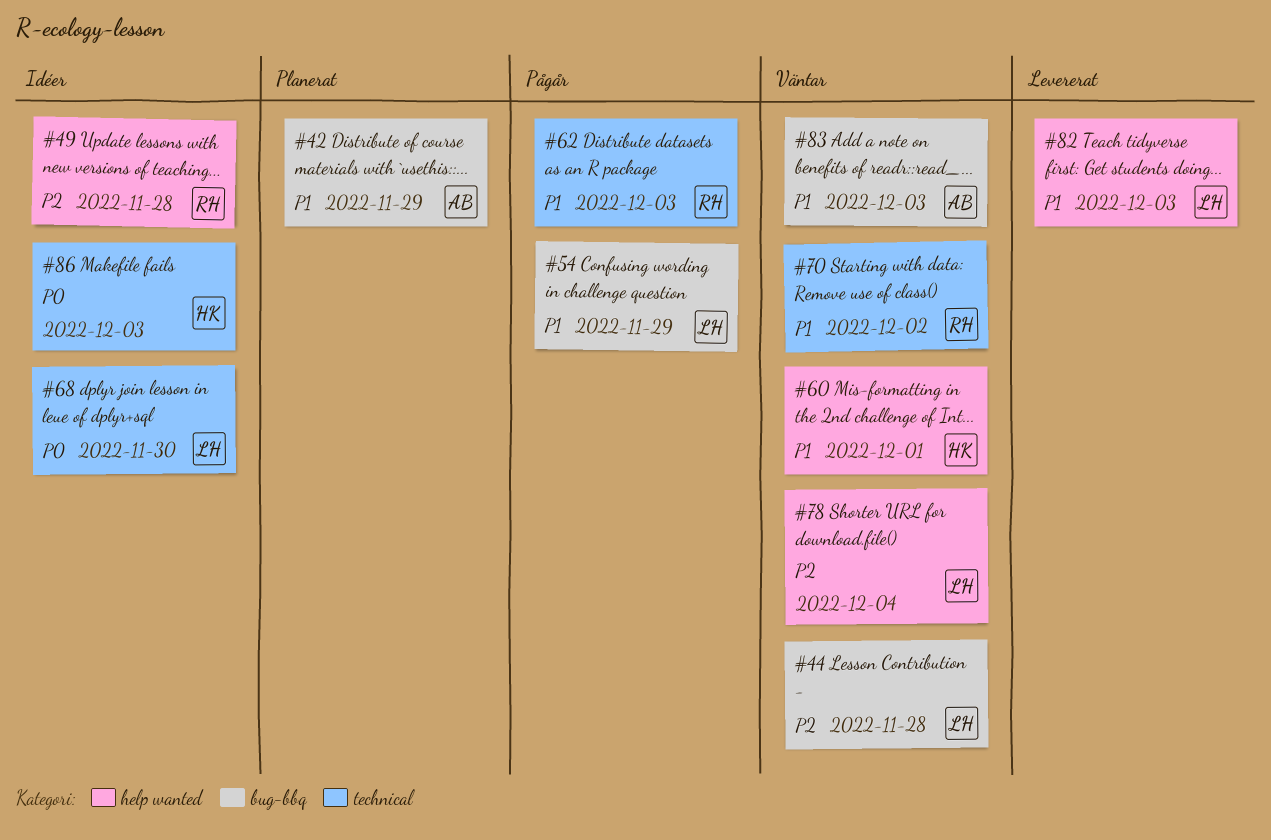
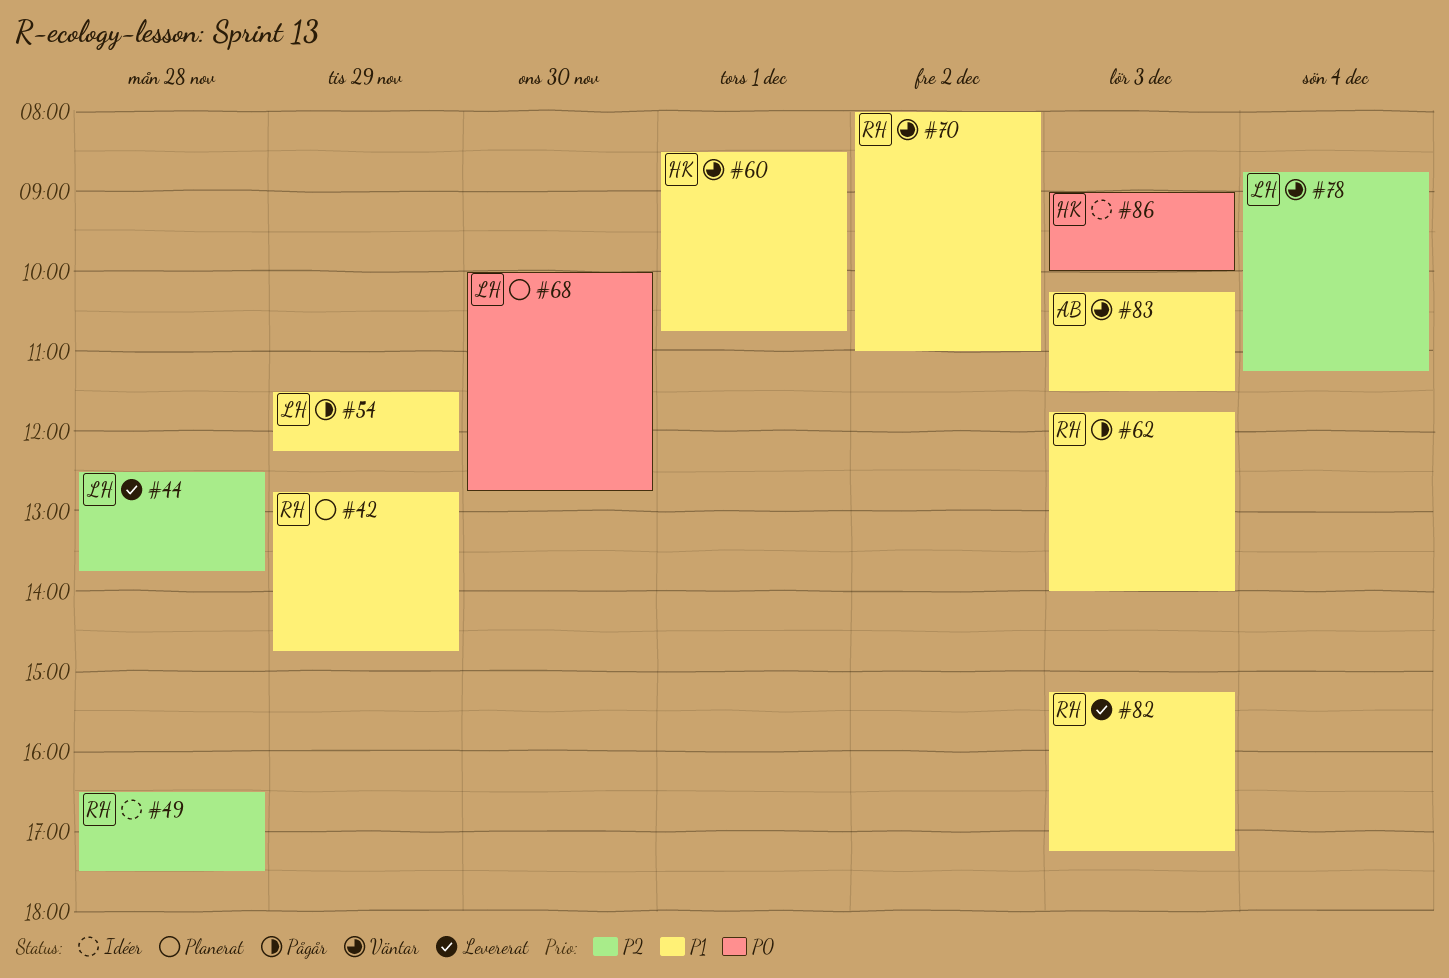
#42, owner: AB -> RH
#44, status: Väntar -> Levererat
#68, status: Idéer -> Planerat
#82, owner: LH -> RH

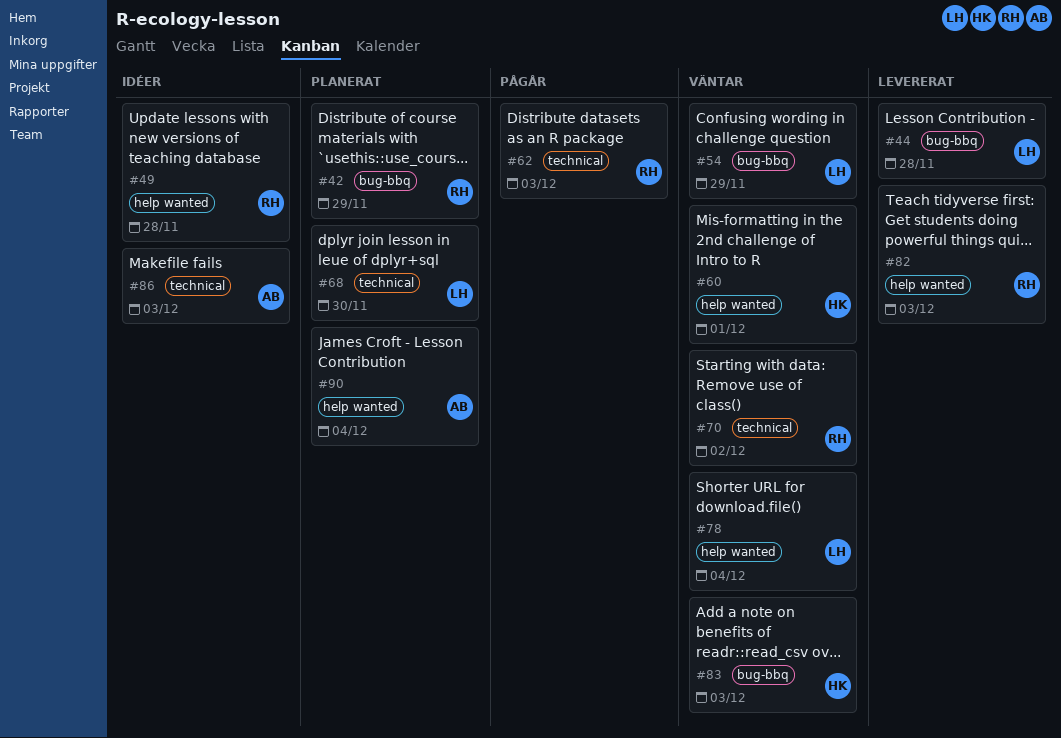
#54, status: Pågår -> Väntar
#83, owner: AB -> HK
#86, owner: HK -> AB
#90: none -> present

